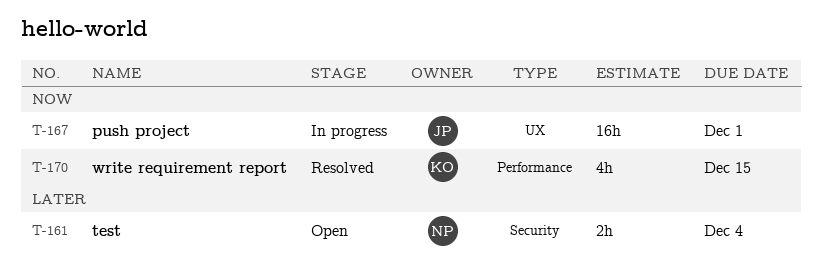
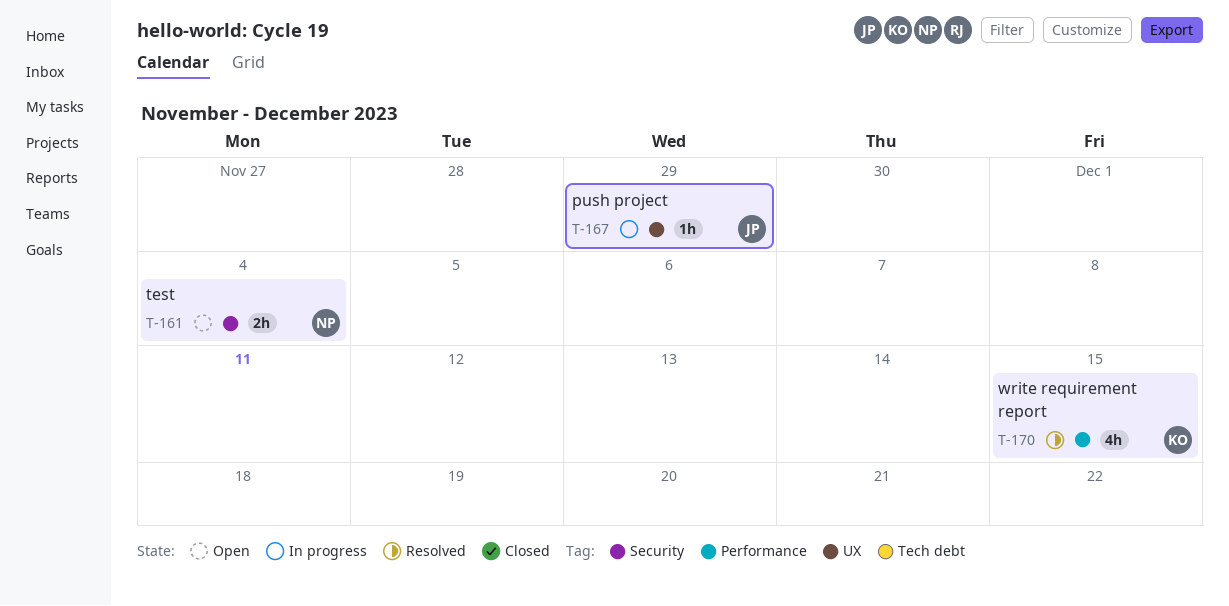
T-167, estimate: 16h -> 1h
T-167, due: Dec 1 -> Nov 29

